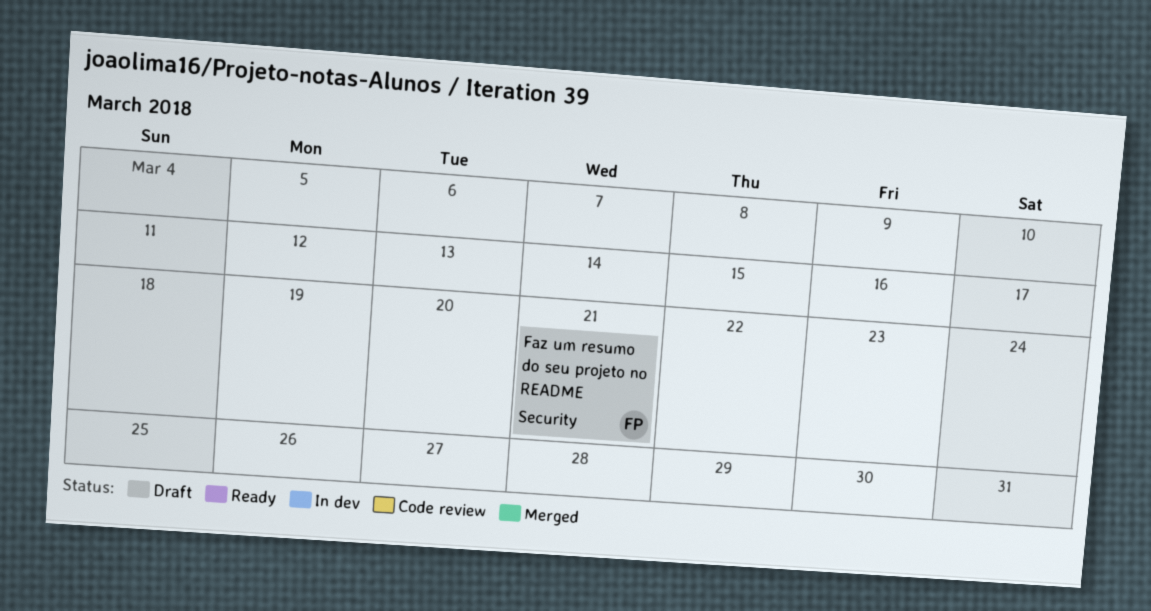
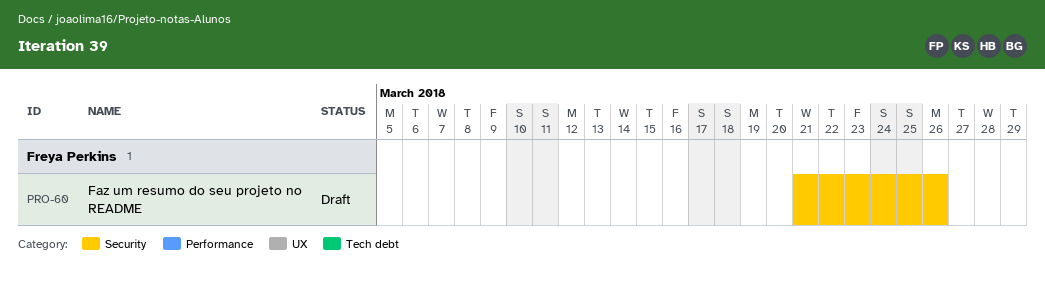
Faz um resumo do seu projeto no README, due: Mar 21 -> Mar 26

